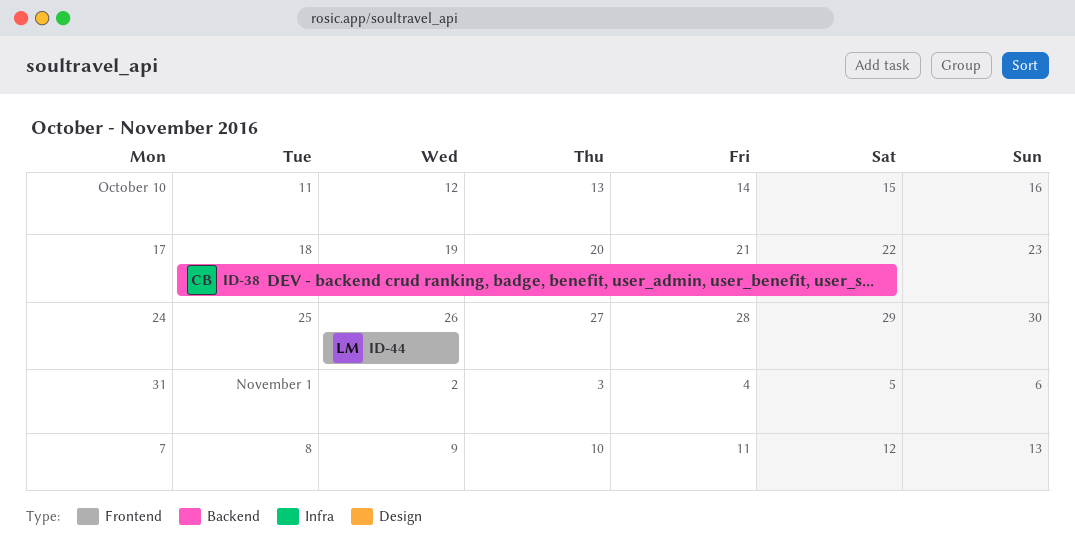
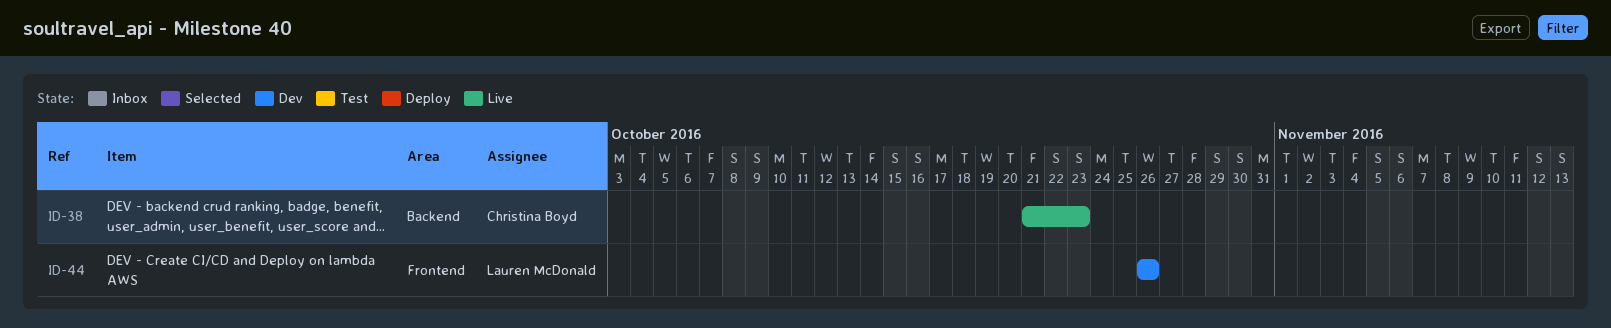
ID-38, start: Oct 18 -> Oct 21
ID-38, due: Oct 22 -> Oct 23

